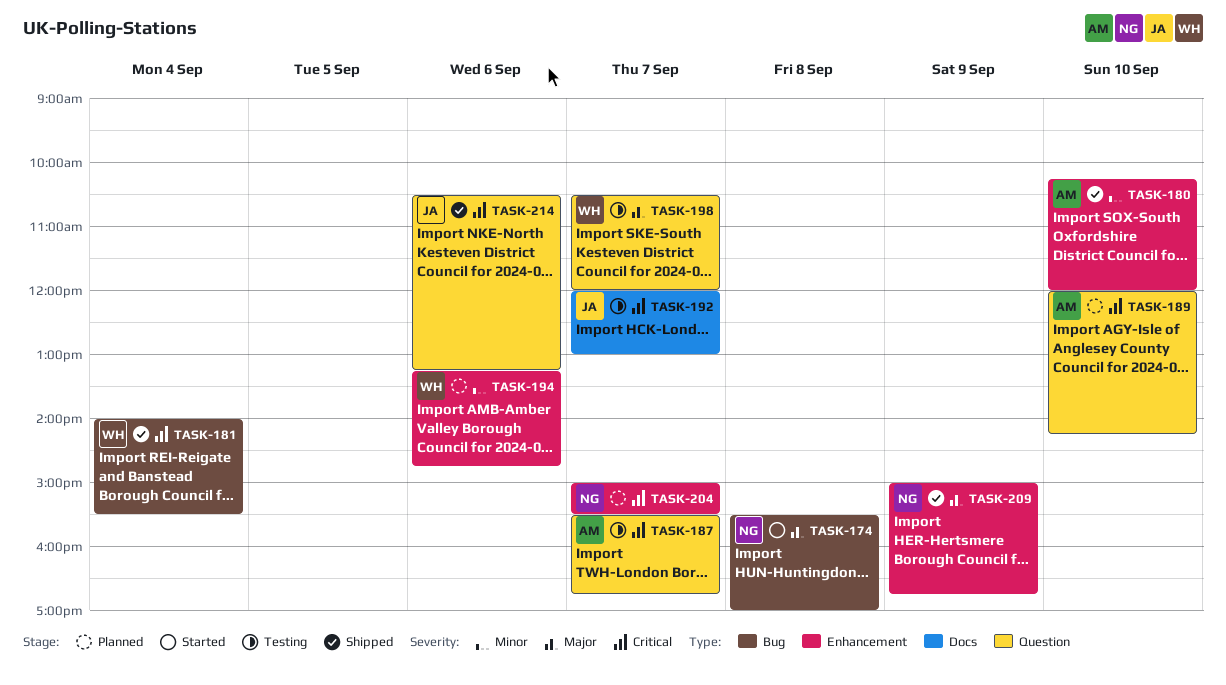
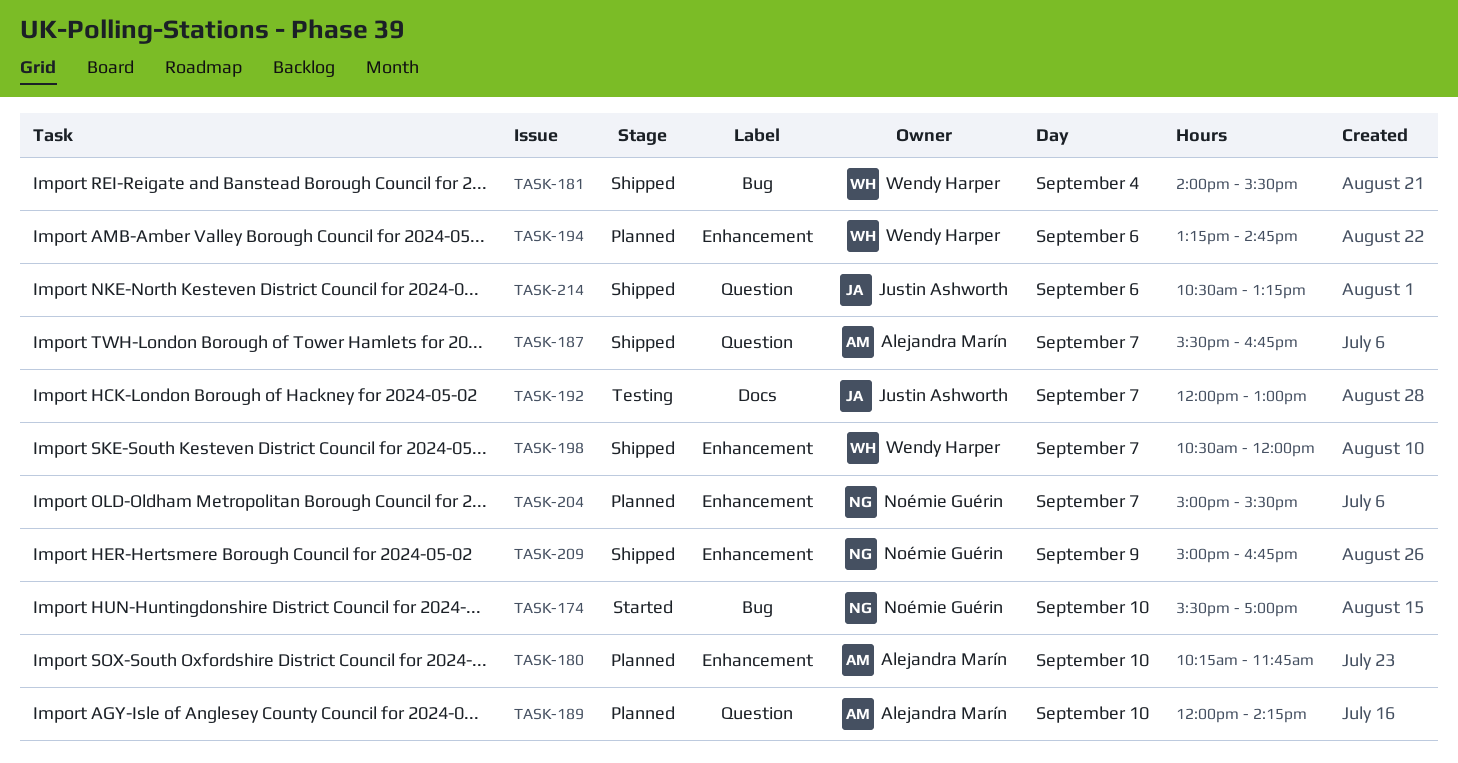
TASK-174, day: Sep 8 -> Sep 10
TASK-180, status: Shipped -> Planned
TASK-180, ends: 12:00 -> 11:45
TASK-187, status: Testing -> Shipped
TASK-198, status: Testing -> Shipped
TASK-198, label: Question -> Enhancement

